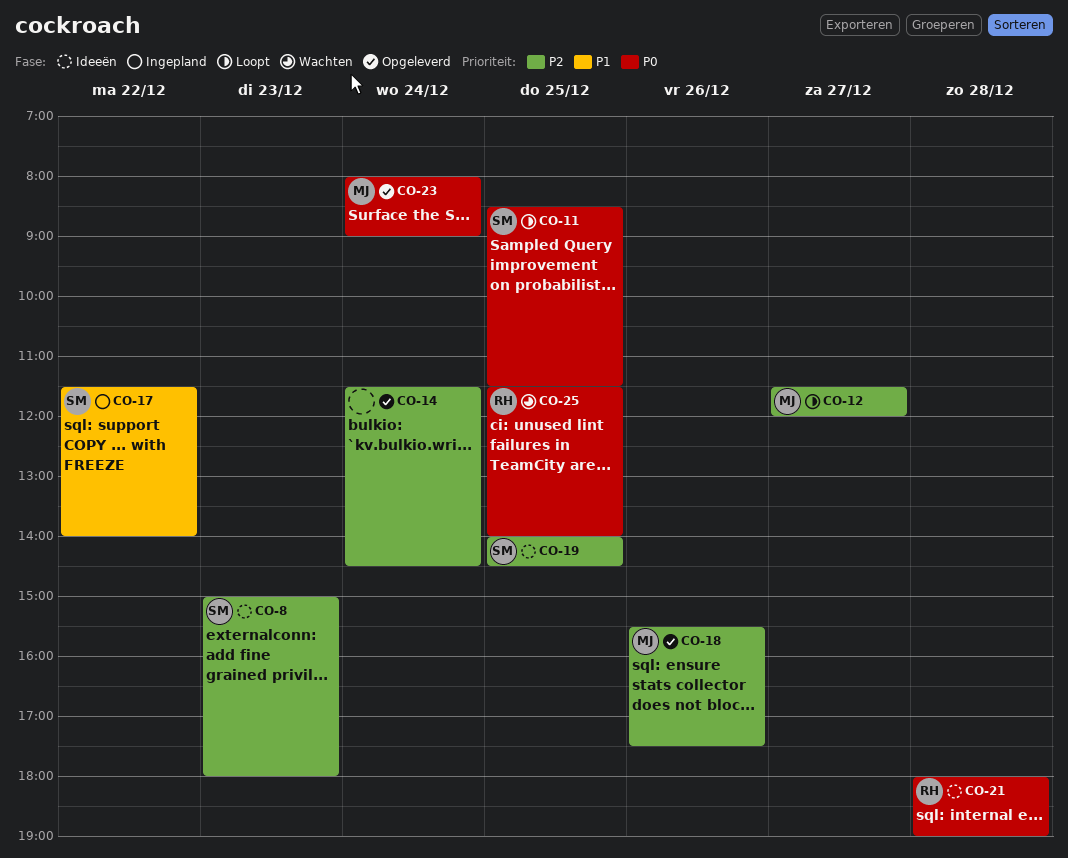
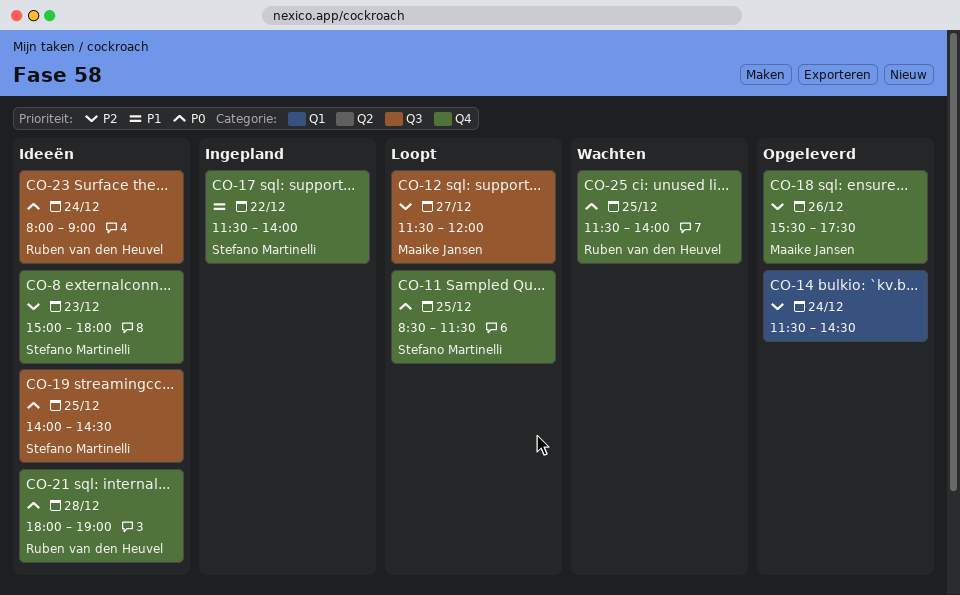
CO-19, priority: P2 -> P0
CO-23, status: Opgeleverd -> Ideeën
CO-23, owner: Maaike Jansen -> Ruben van den Heuvel

